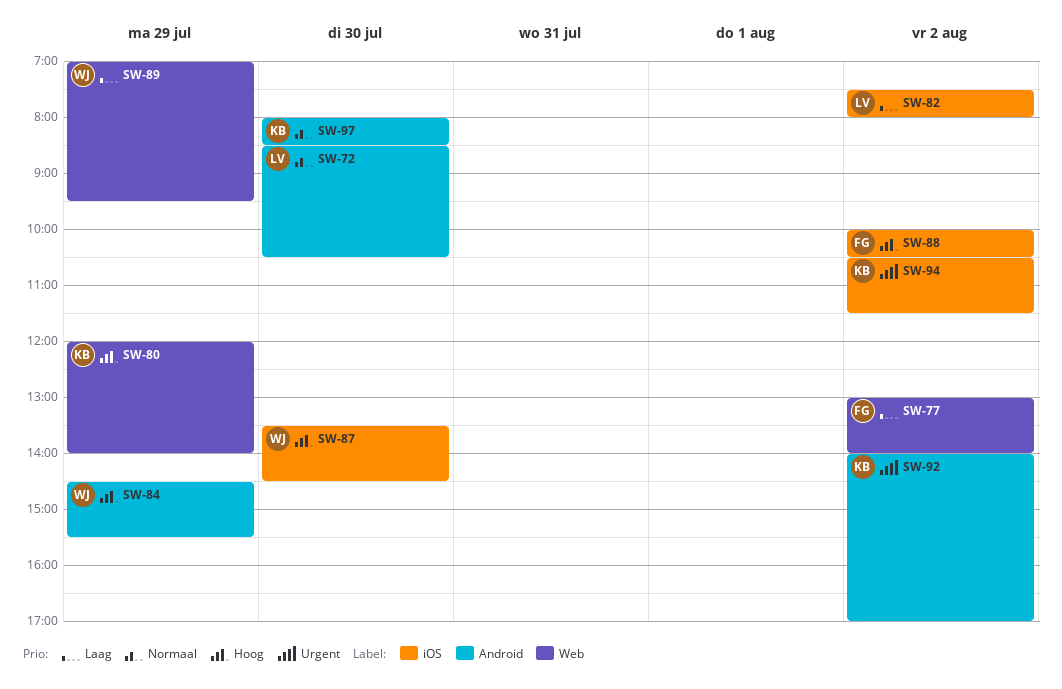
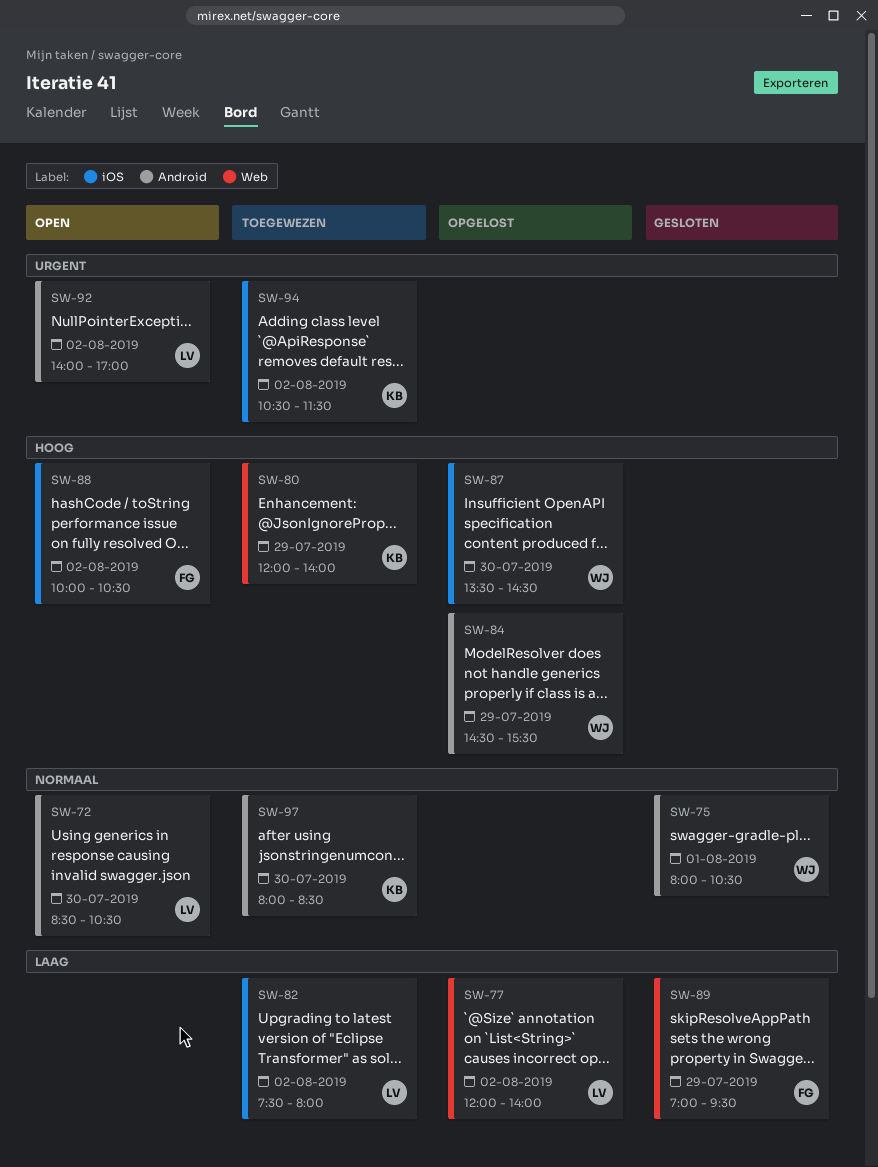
SW-75: none -> present
SW-77, owner: FG -> LV
SW-77, begins: 13:00 -> 12:00
SW-89, owner: WJ -> FG
SW-92, owner: KB -> LV

